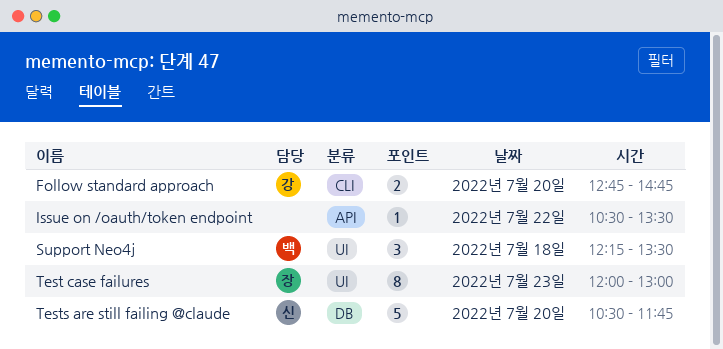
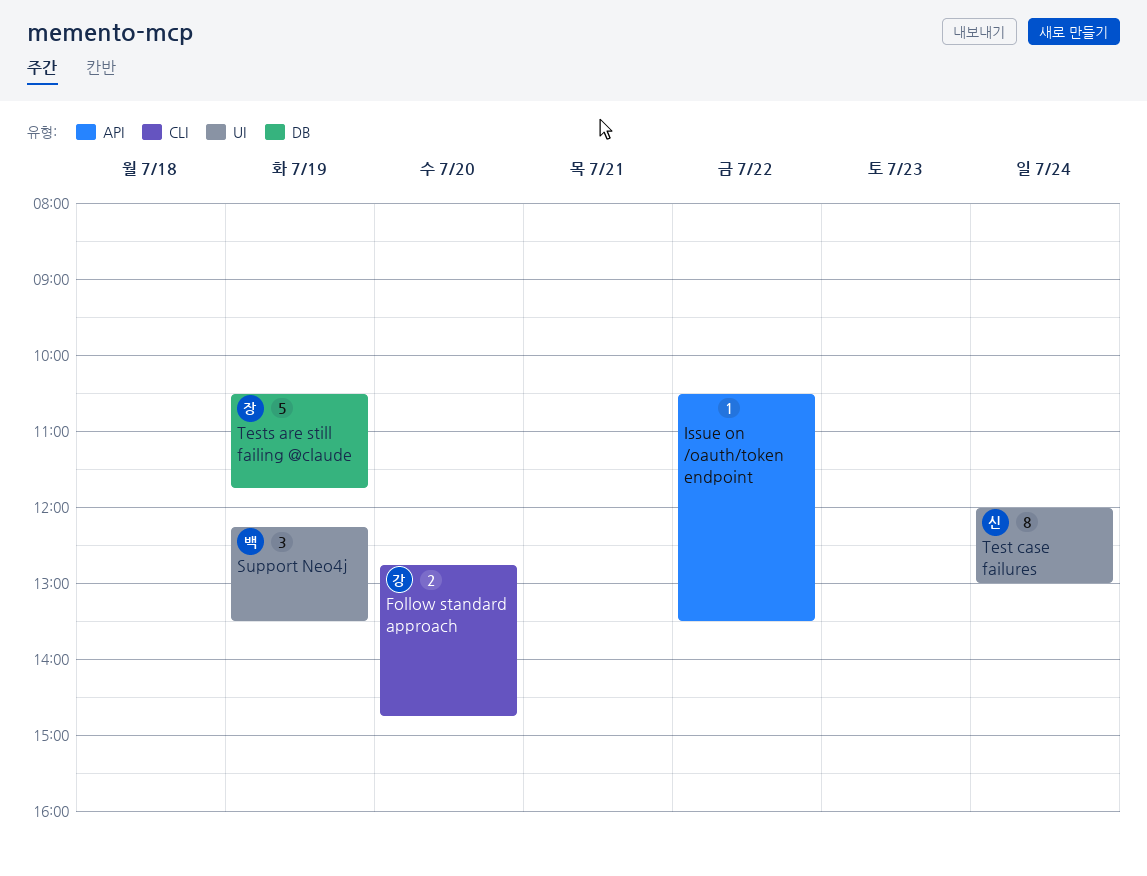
Support Neo4j, day: Jul 18 -> Jul 19
Test case failures, owner: 장 -> 신
Test case failures, day: Jul 23 -> Jul 24
Tests are still failing @claude, owner: 신 -> 장
Tests are still failing @claude, day: Jul 20 -> Jul 19

